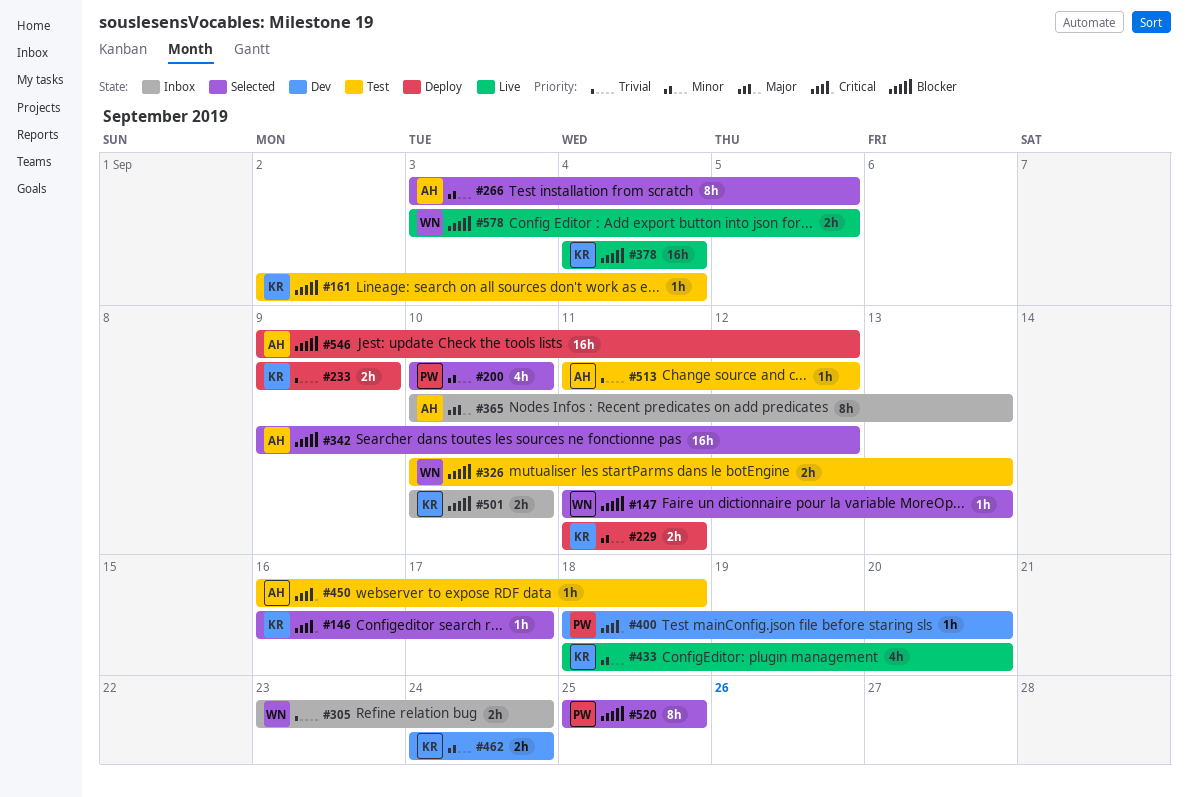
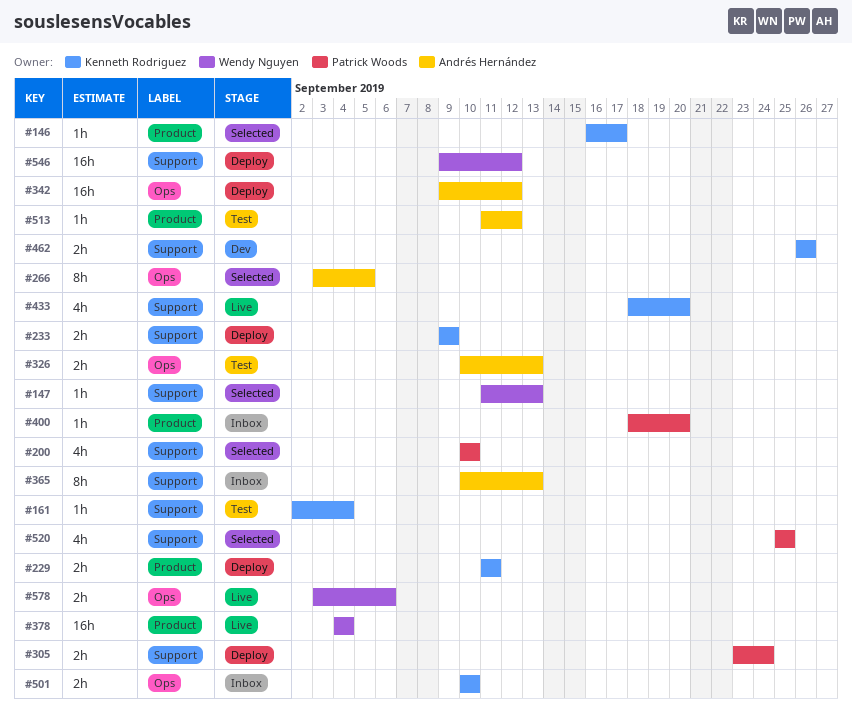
#305, status: Inbox -> Deploy
#305, owner: Wendy Nguyen -> Patrick Woods
#326, owner: Wendy Nguyen -> Andrés Hernández
#342, status: Selected -> Deploy
#378, owner: Kenneth Rodriguez -> Wendy Nguyen
#400, status: Dev -> Inbox
#450: present -> none
#462, start: Sep 24 -> Sep 26
#462, due: Sep 24 -> Sep 26
#520, estimate: 8h -> 4h
#546, owner: Andrés Hernández -> Wendy Nguyen
#578, due: Sep 5 -> Sep 6

